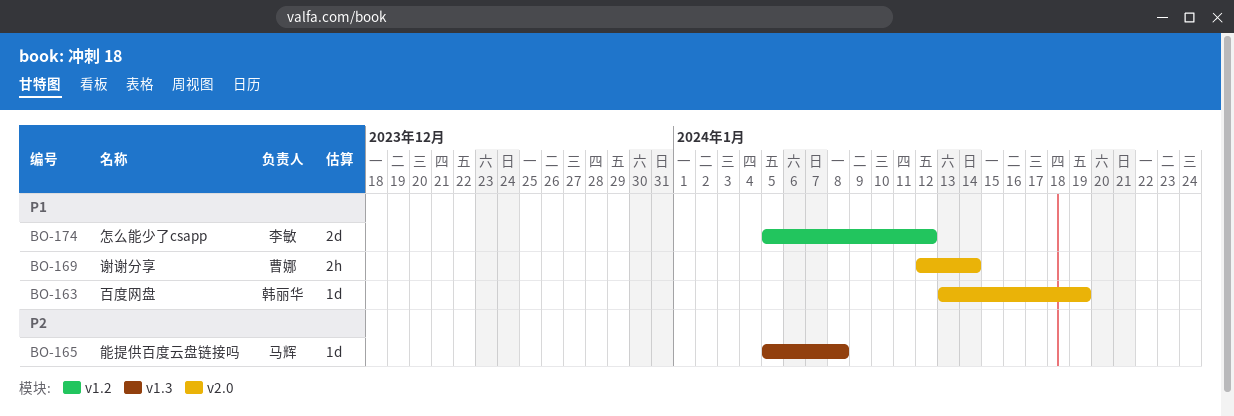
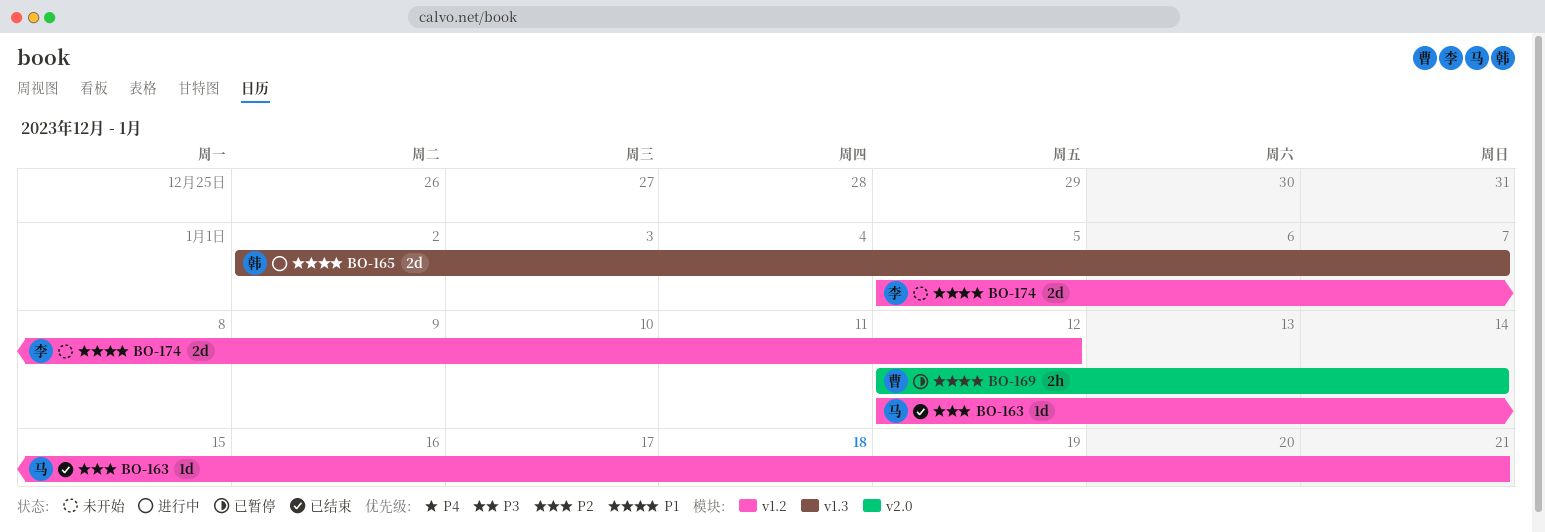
BO-163, owner: 韩丽华 -> 马辉
BO-163, priority: P1 -> P2
BO-163, label: v2.0 -> v1.2
BO-163, start: Jan 13 -> Jan 12
BO-163, due: Jan 19 -> Jan 21
BO-165, owner: 马辉 -> 韩丽华
BO-165, priority: P2 -> P1
BO-165, estimate: 1d -> 2d
BO-165, start: Jan 5 -> Jan 2
BO-165, due: Jan 8 -> Jan 7

